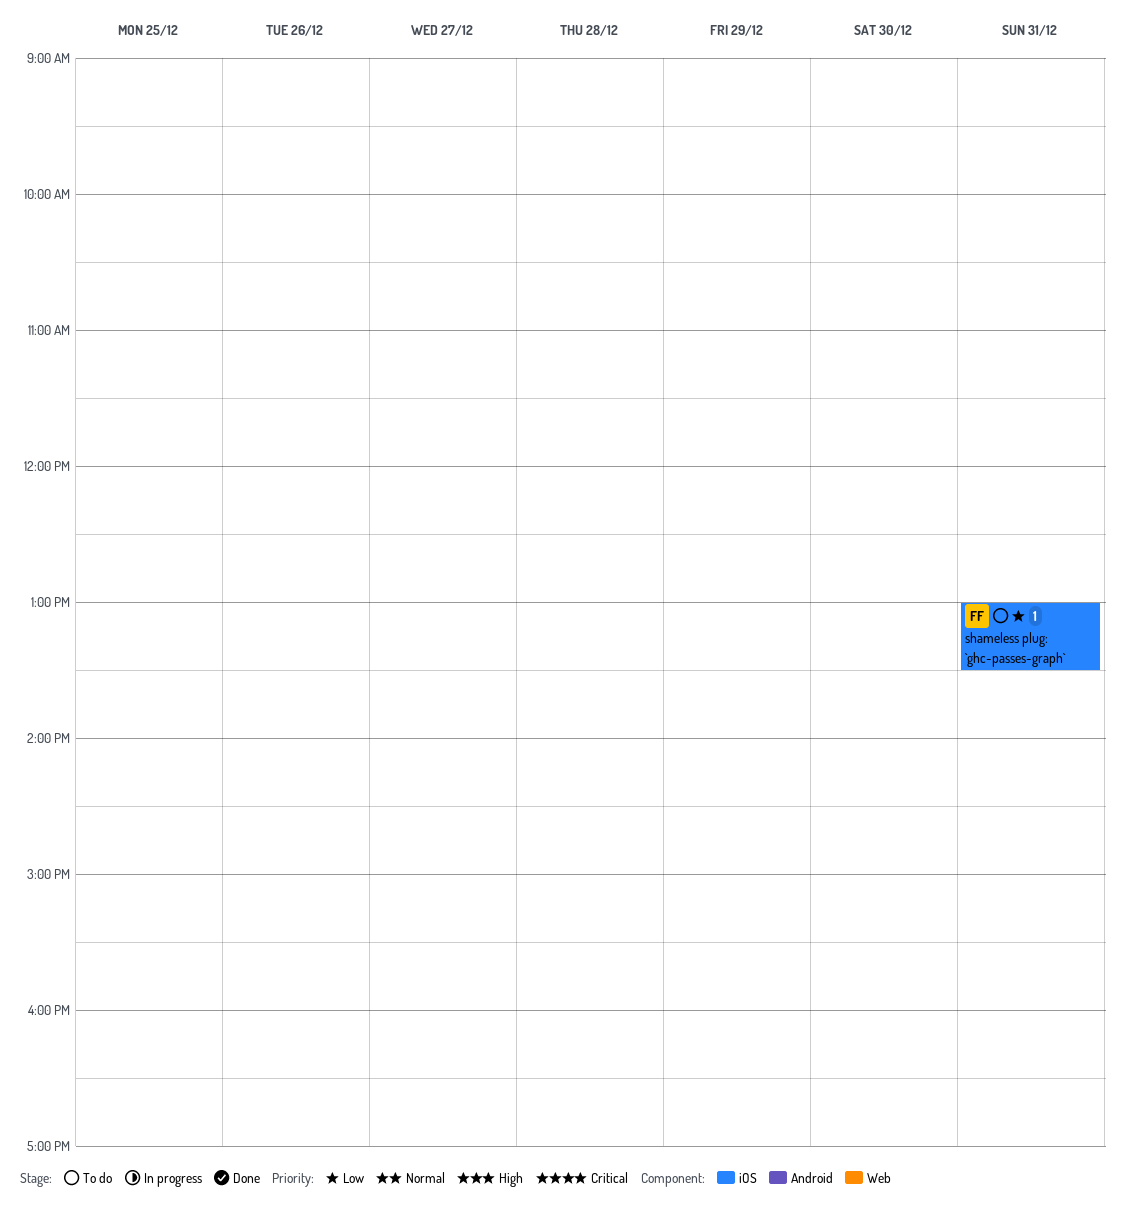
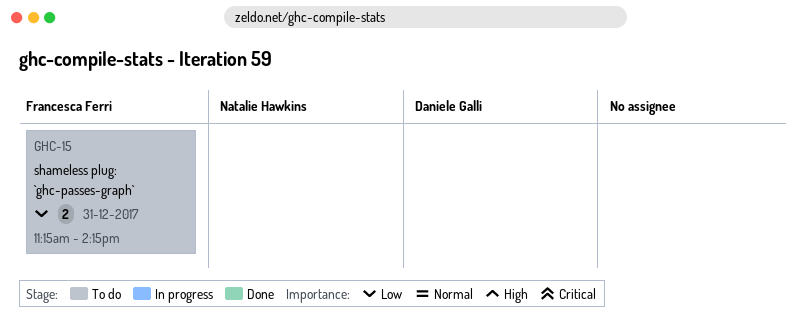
shameless plug: `ghc-passes-graph`, estimate: 1 -> 2
shameless plug: `ghc-passes-graph`, begins: 13:00 -> 11:15
shameless plug: `ghc-passes-graph`, ends: 13:30 -> 14:15

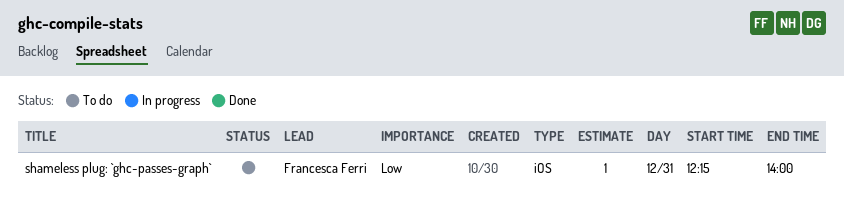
shameless plug: `ghc-passes-graph`, estimate: 2 -> 1
shameless plug: `ghc-passes-graph`, begins: 11:15 -> 12:15
shameless plug: `ghc-passes-graph`, ends: 14:15 -> 14:00

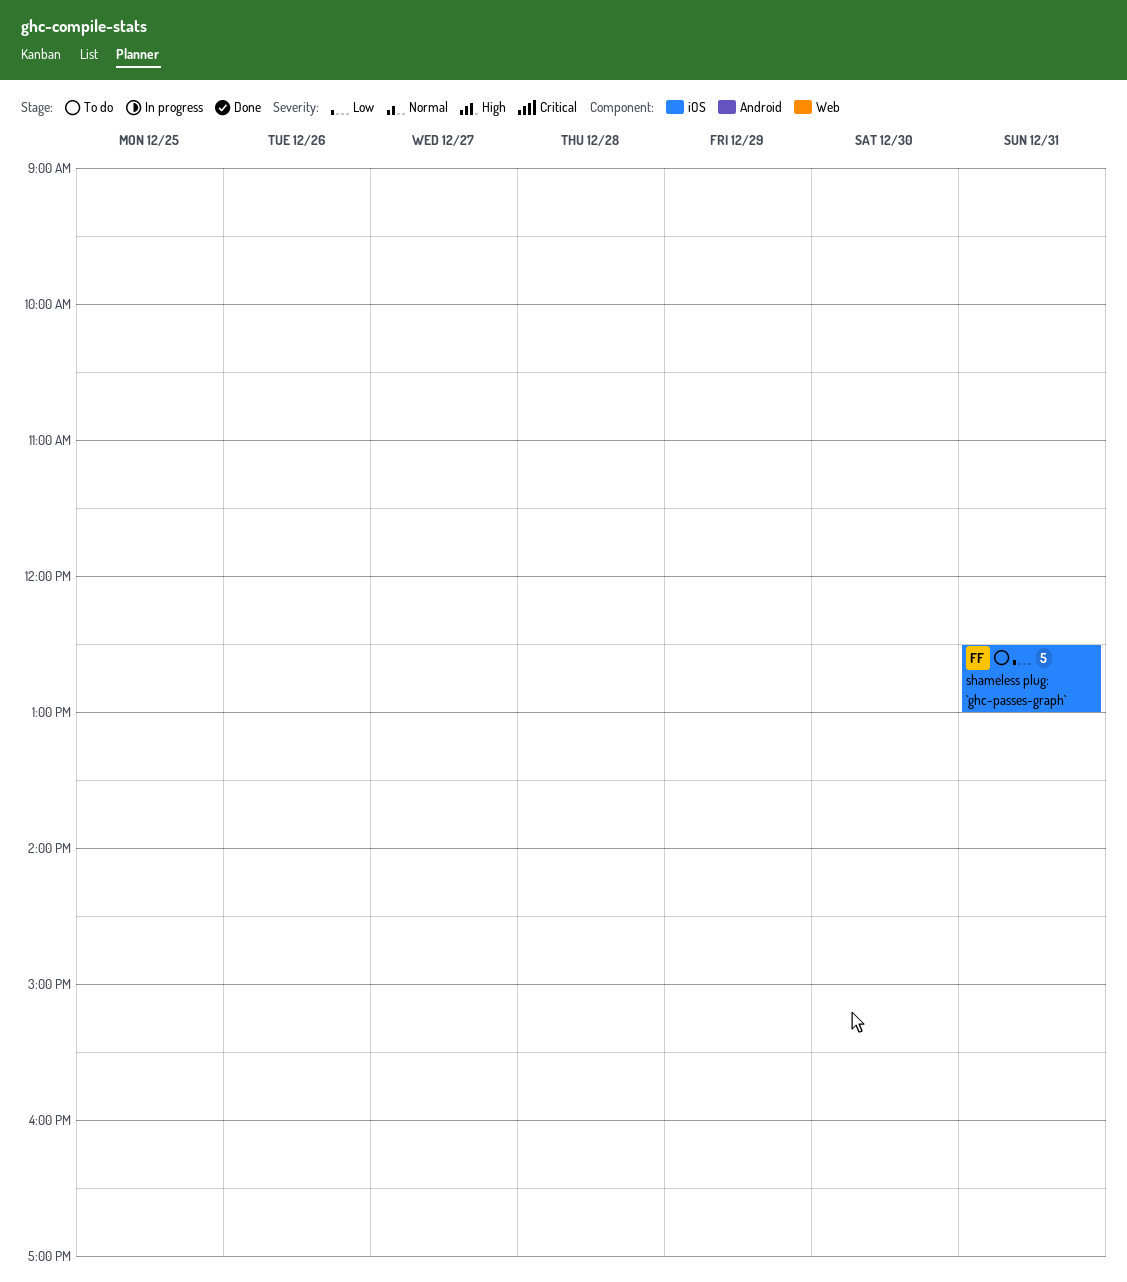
shameless plug: `ghc-passes-graph`, estimate: 1 -> 5
shameless plug: `ghc-passes-graph`, begins: 12:15 -> 12:30
shameless plug: `ghc-passes-graph`, ends: 14:00 -> 13:00

